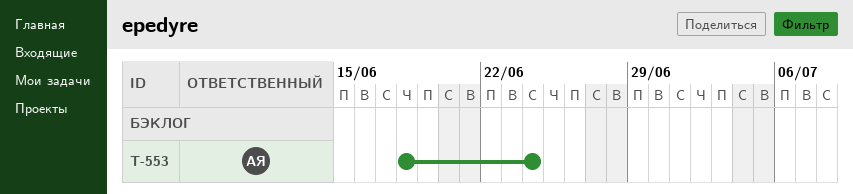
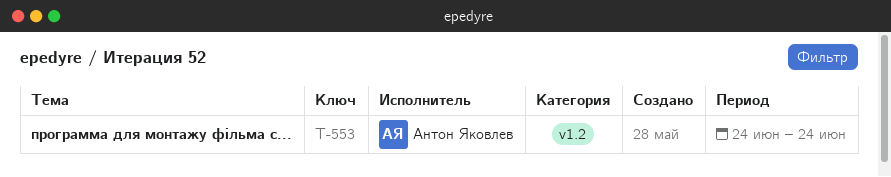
T-553, start: Jun 18 -> Jun 24

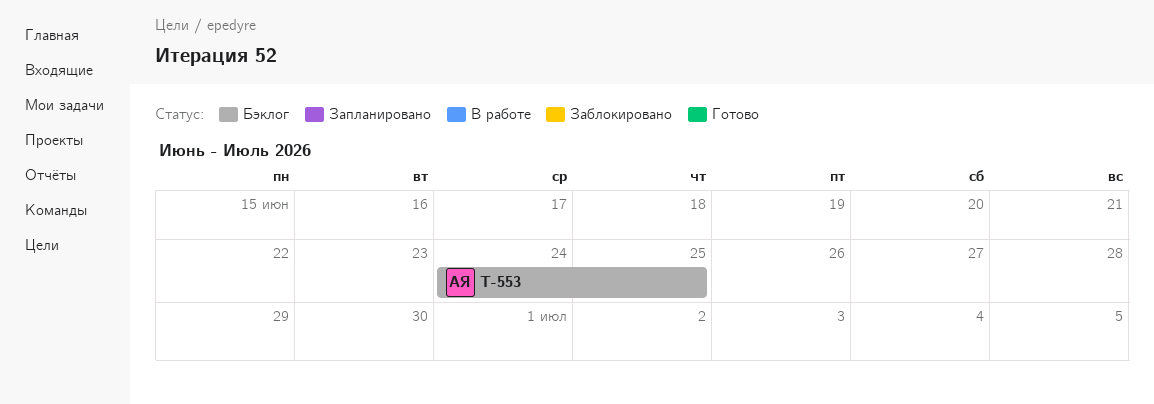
T-553, due: Jun 24 -> Jun 25

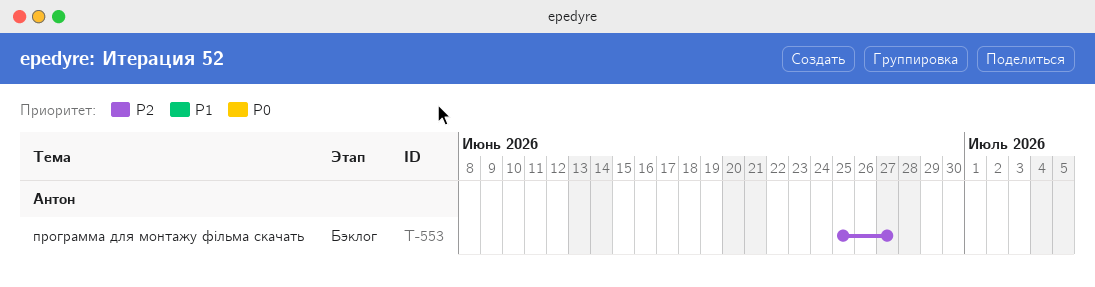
T-553, start: Jun 24 -> Jun 25
T-553, due: Jun 25 -> Jun 27

